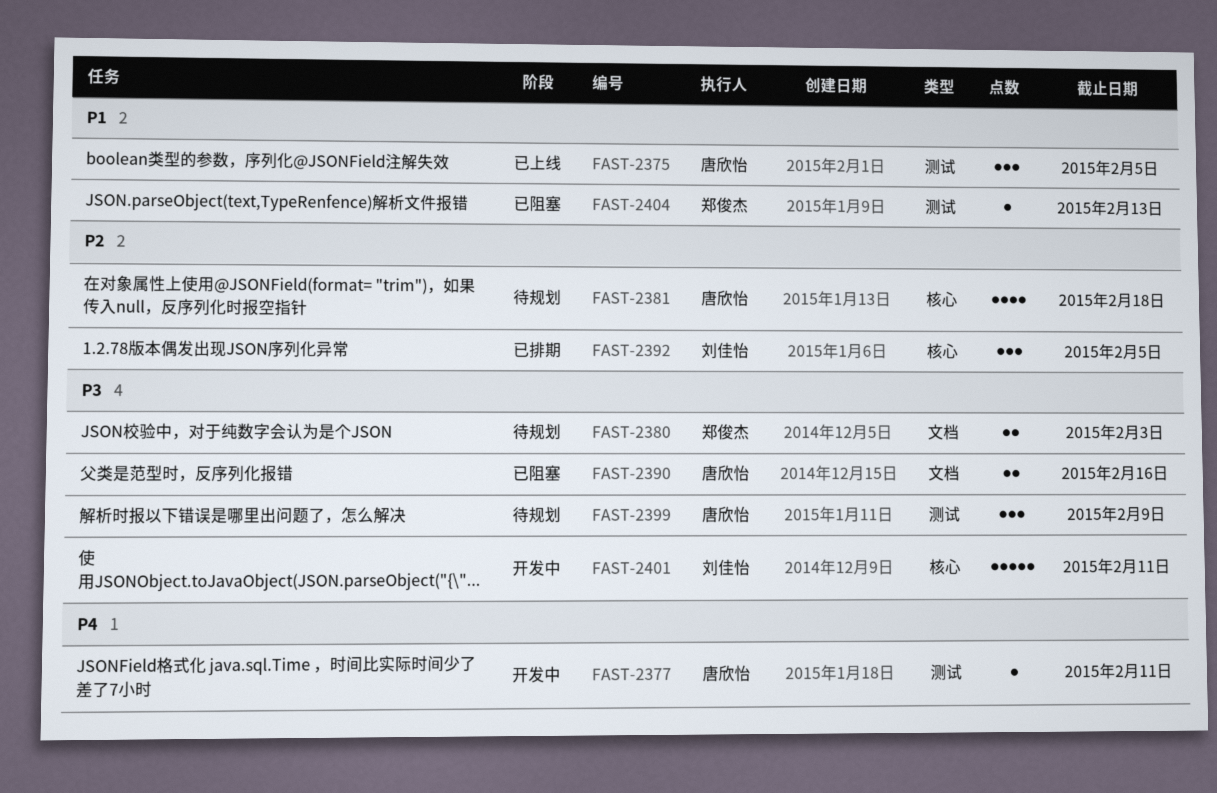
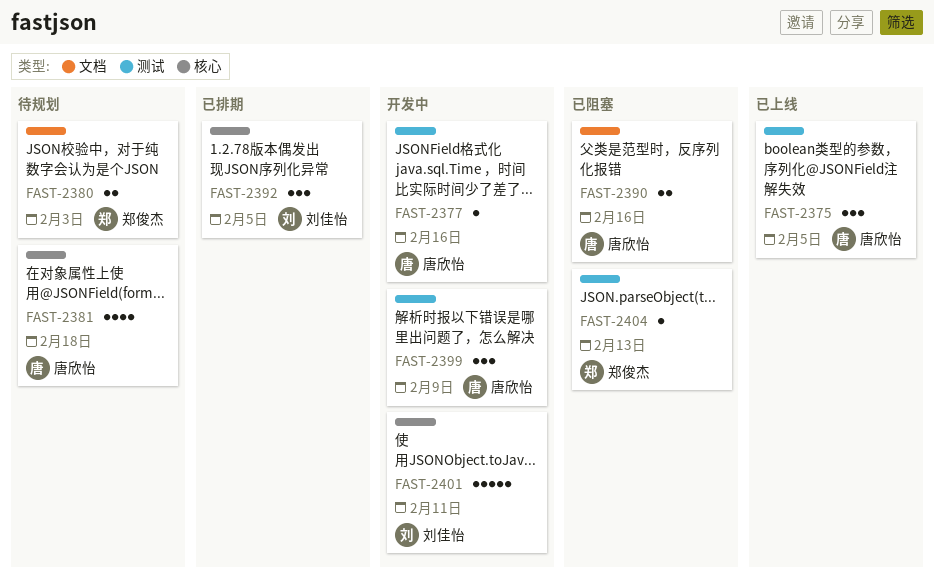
FAST-2377, due: Feb 11 -> Feb 16
FAST-2399, status: 待规划 -> 开发中

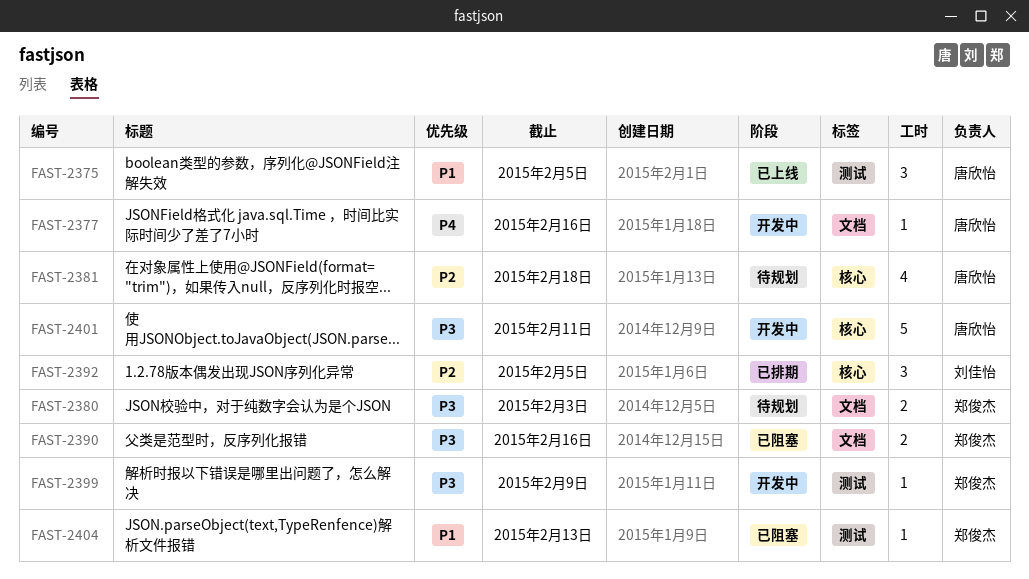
FAST-2377, label: 测试 -> 文档
FAST-2390, owner: 唐欣怡 -> 郑俊杰
FAST-2399, owner: 唐欣怡 -> 郑俊杰
FAST-2399, estimate: 3 -> 1
FAST-2401, owner: 刘佳怡 -> 唐欣怡

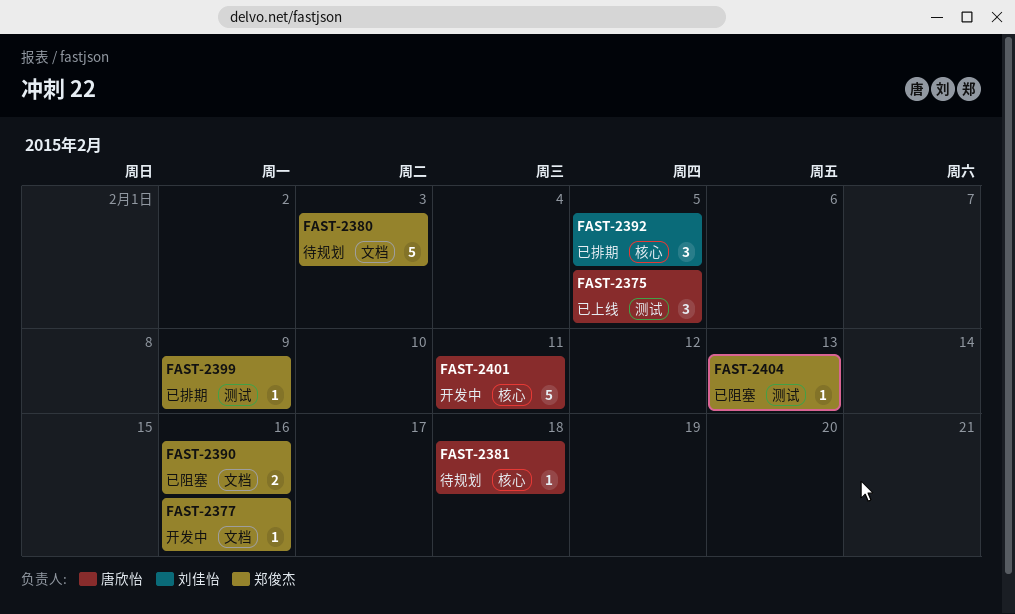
FAST-2377, owner: 唐欣怡 -> 郑俊杰
FAST-2380, estimate: 2 -> 5
FAST-2381, estimate: 4 -> 1
FAST-2399, status: 开发中 -> 已排期

